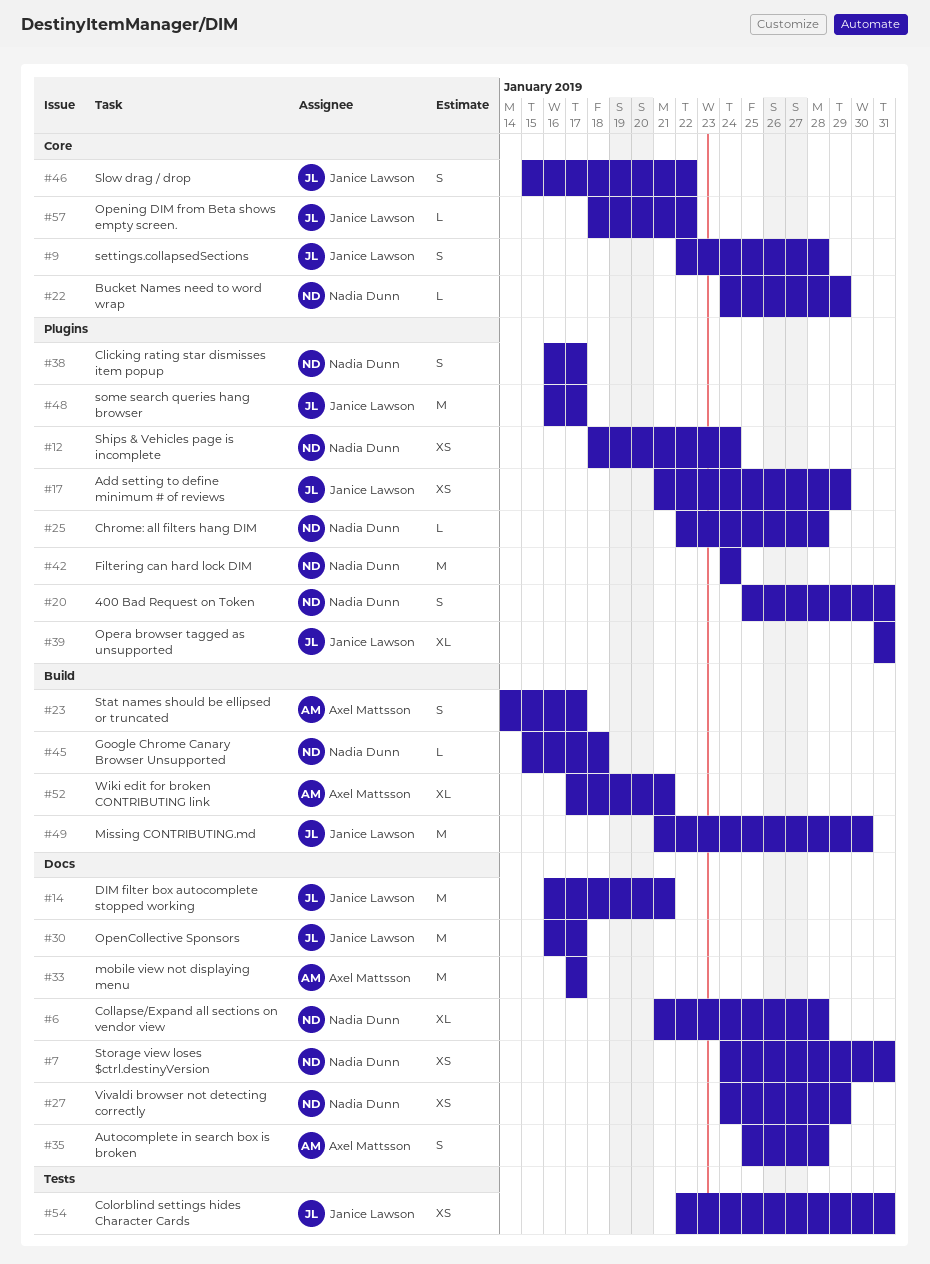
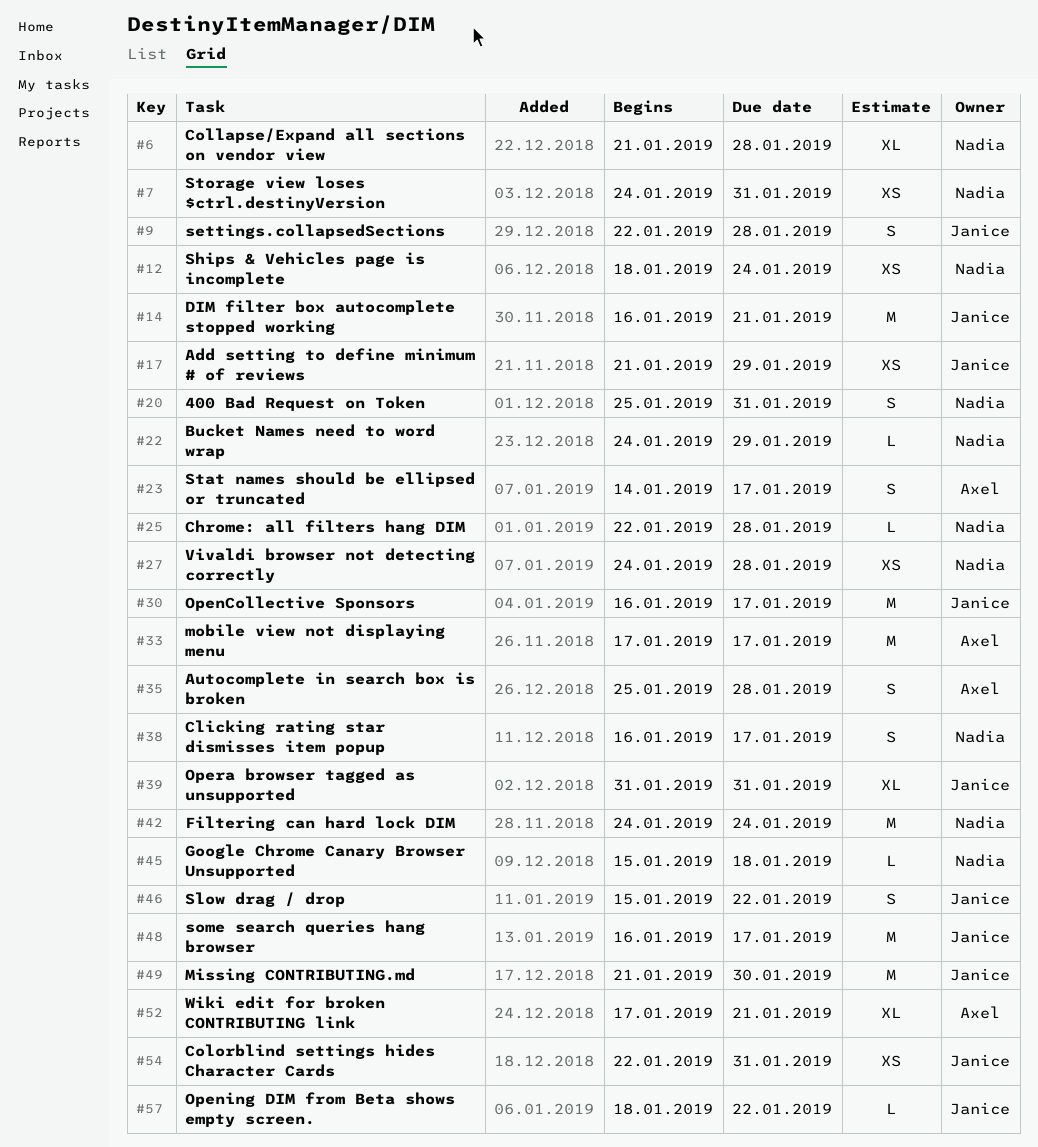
#27, due: Jan 29 -> Jan 28

